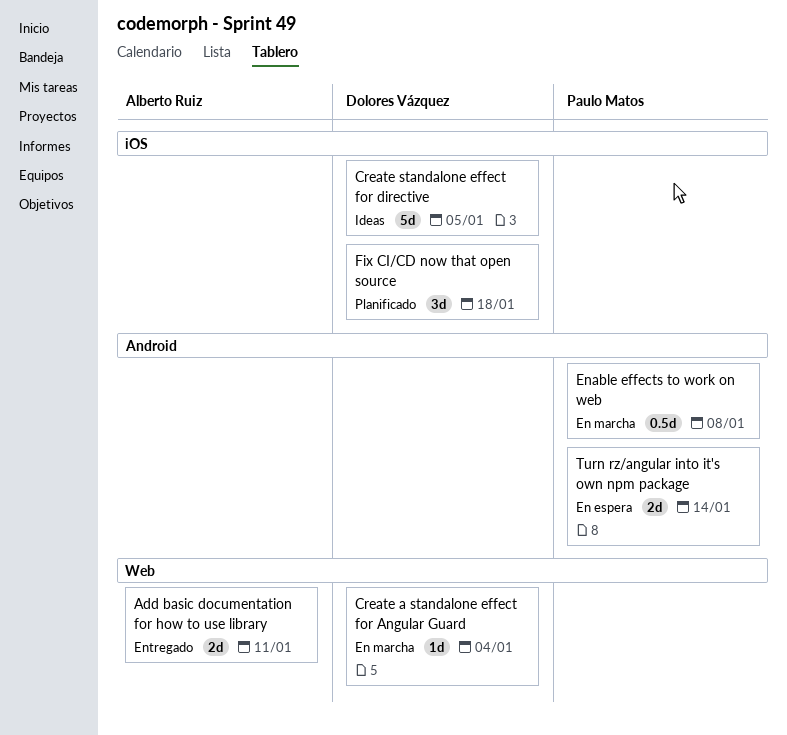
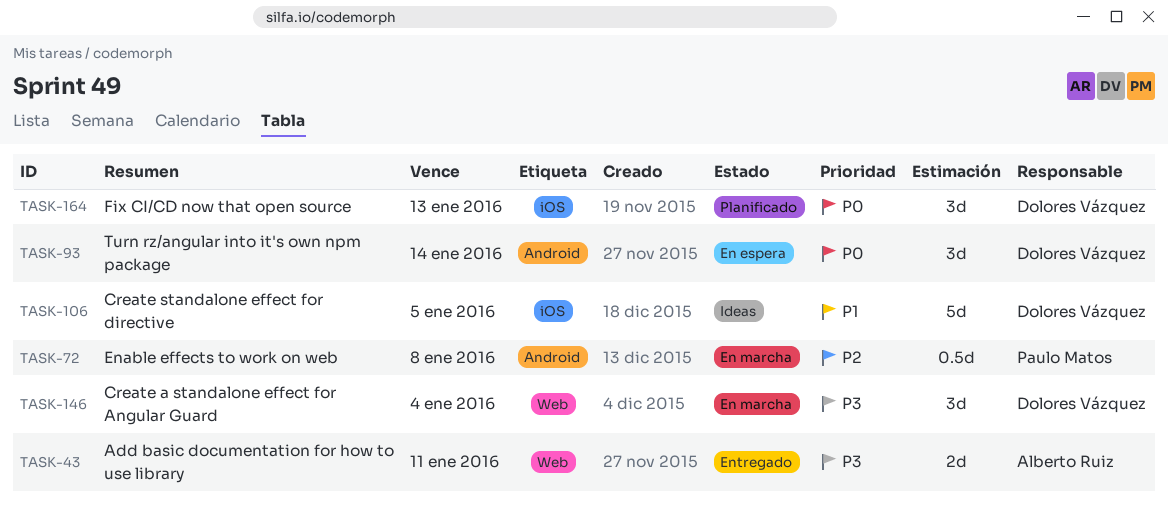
Create a standalone effect for Angular Guard, estimate: 1d -> 3d
Fix CI/CD now that open source, due: Jan 18 -> Jan 13
Turn rz/angular into it's own npm package, owner: Paulo Matos -> Dolores Vázquez
Turn rz/angular into it's own npm package, estimate: 2d -> 3d

